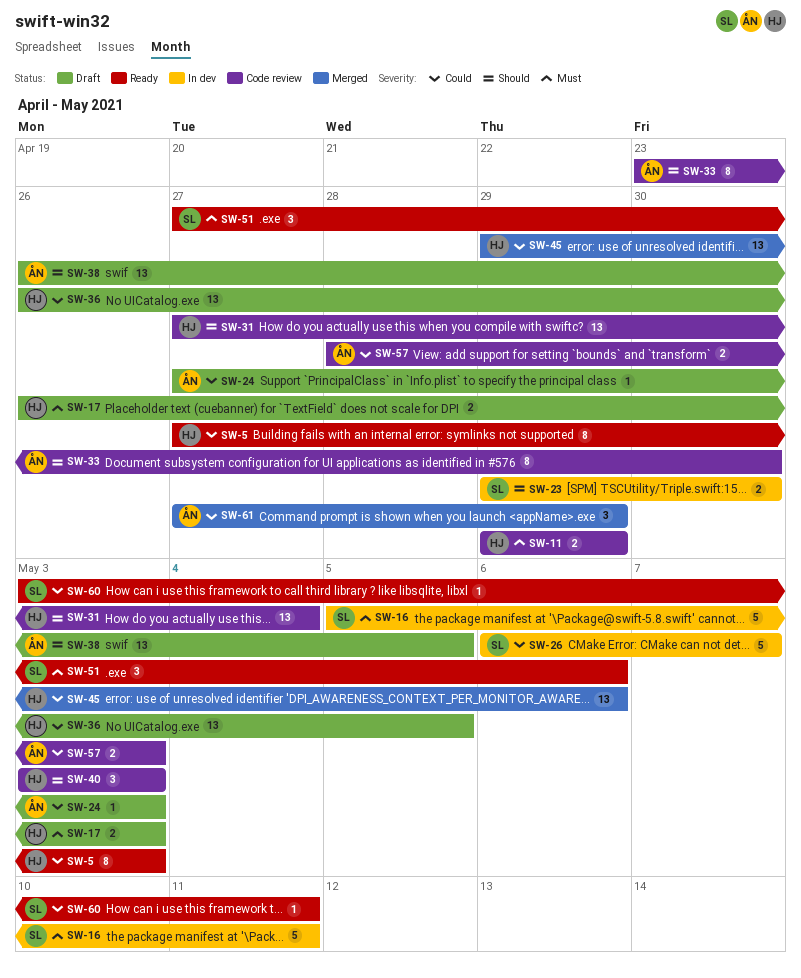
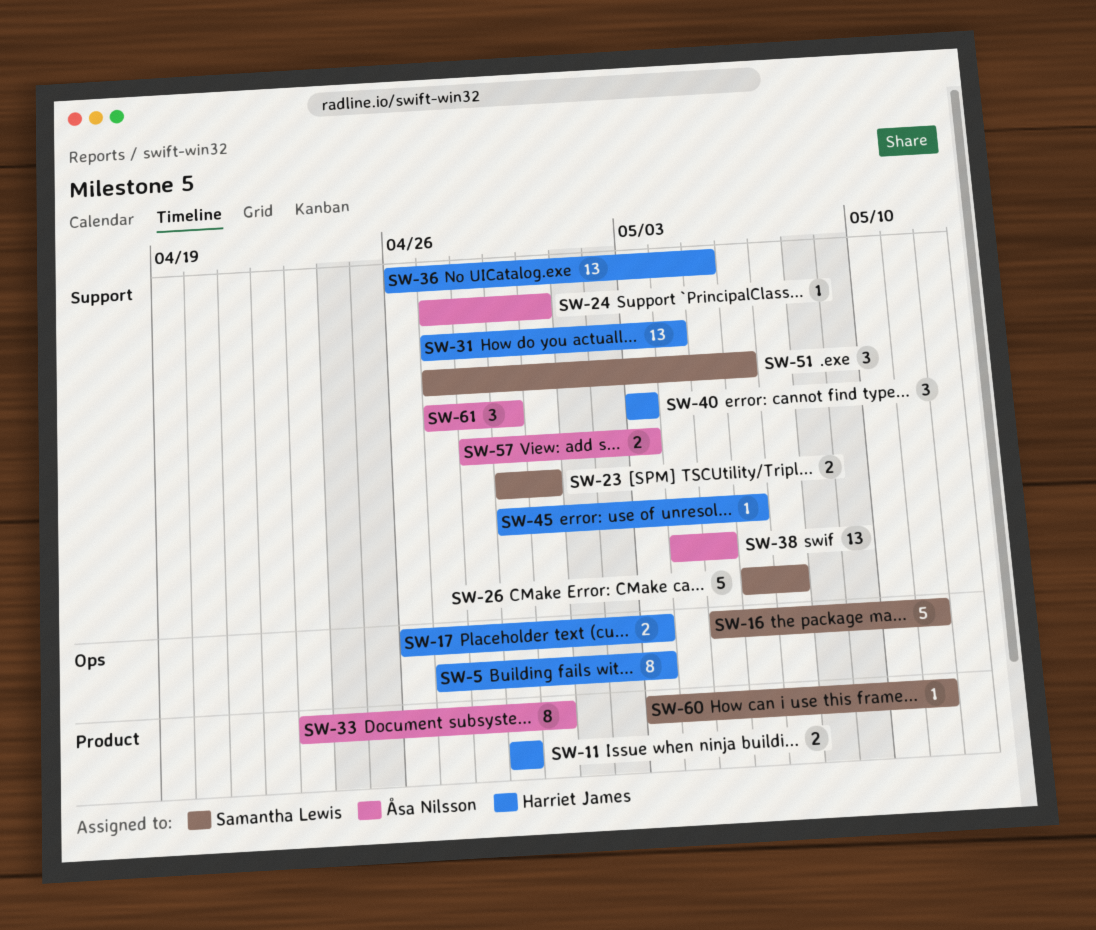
SW-24, due: May 3 -> Apr 30
SW-38, start: Apr 26 -> May 4
SW-45, estimate: 13 -> 1

